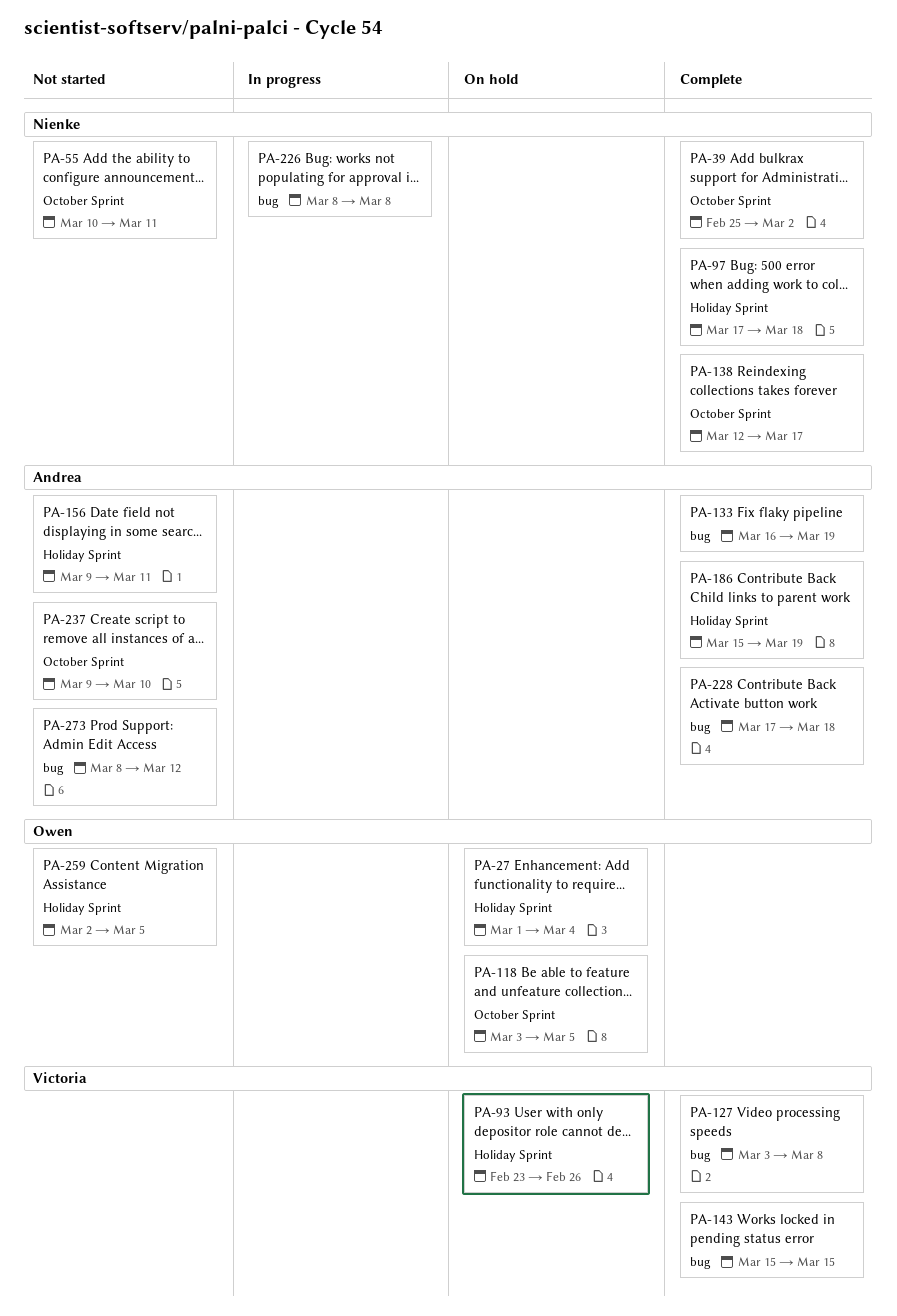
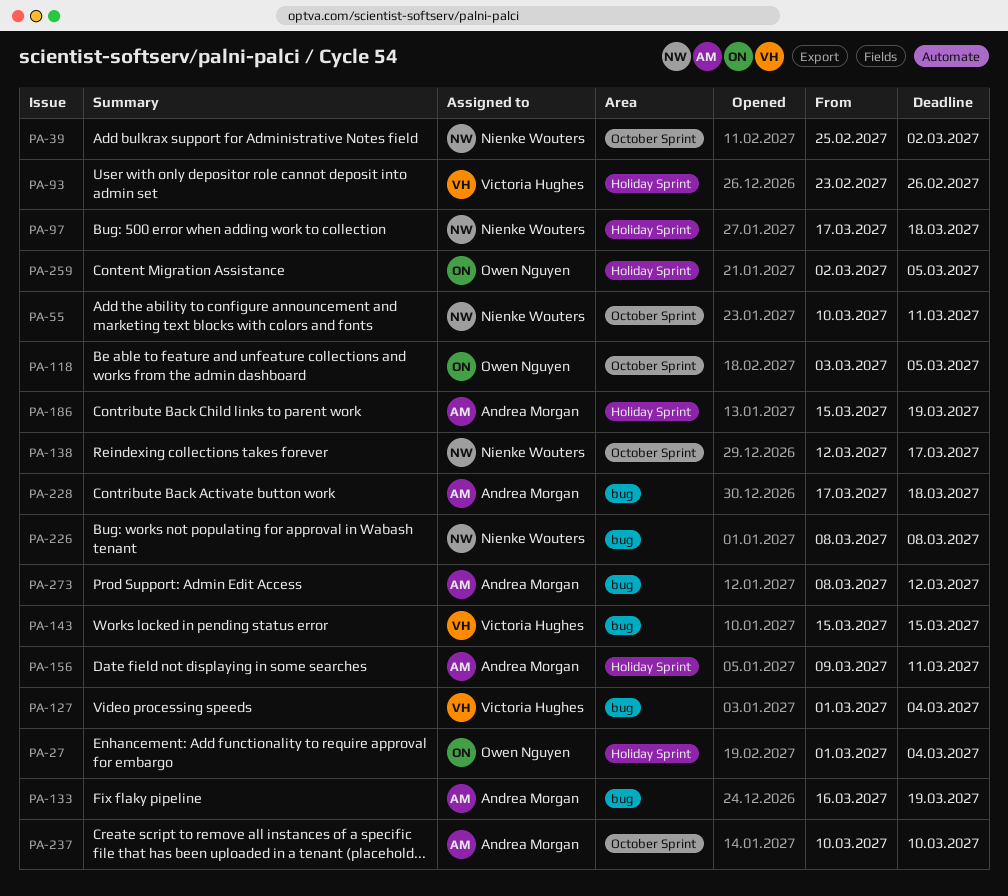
PA-127, start: Mar 3 -> Mar 1
PA-127, due: Mar 8 -> Mar 4
PA-237, start: Mar 9 -> Mar 10

